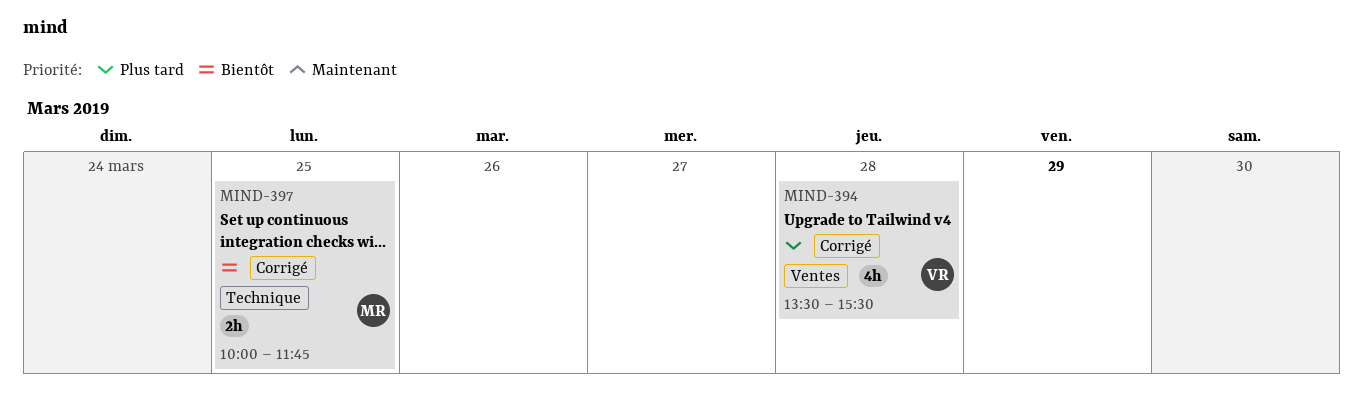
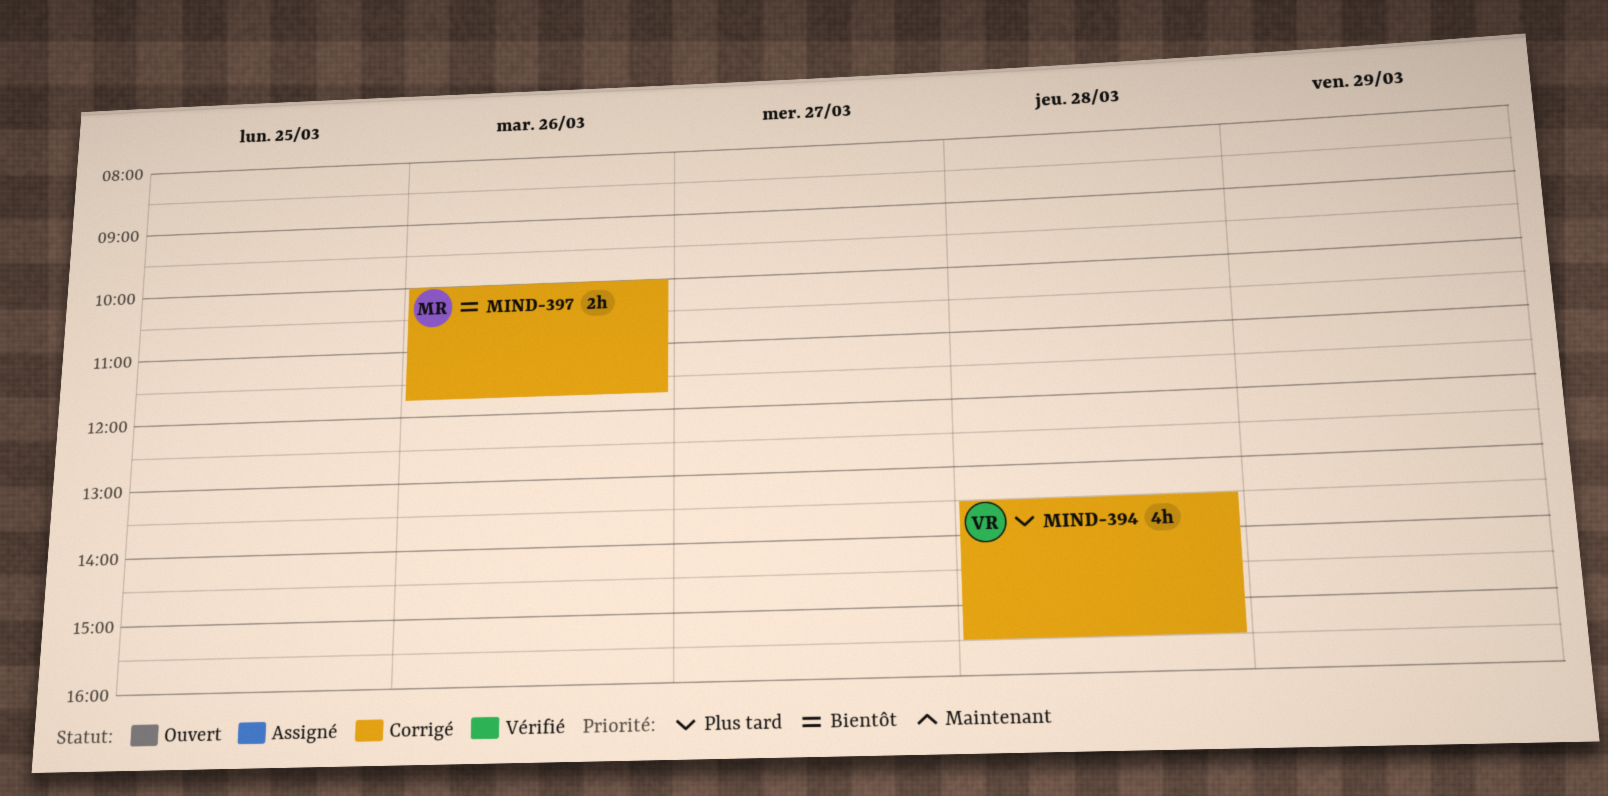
MIND-397, day: Mar 25 -> Mar 26

